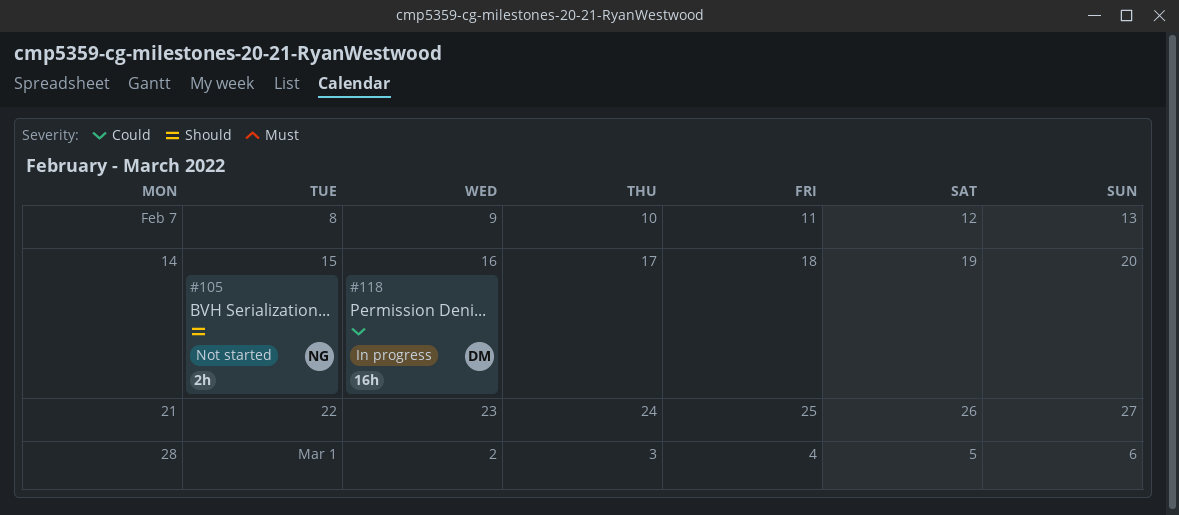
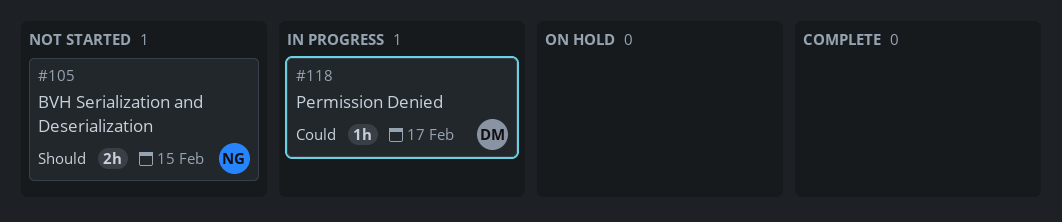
#118, estimate: 16h -> 1h
#118, due: Feb 16 -> Feb 17

